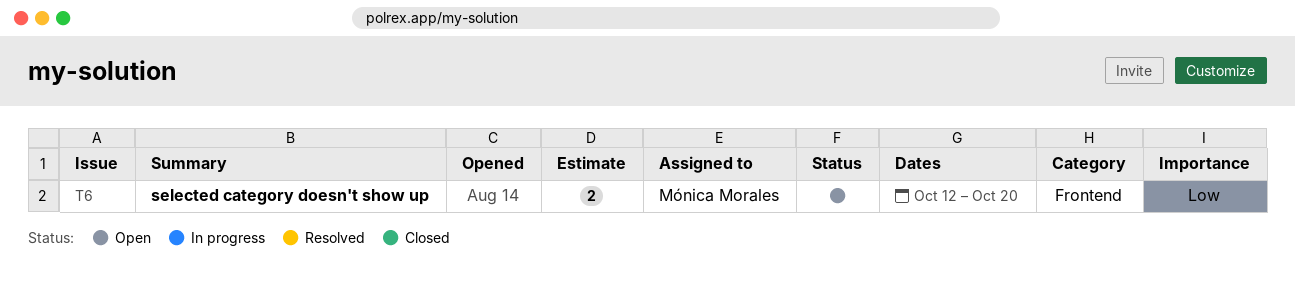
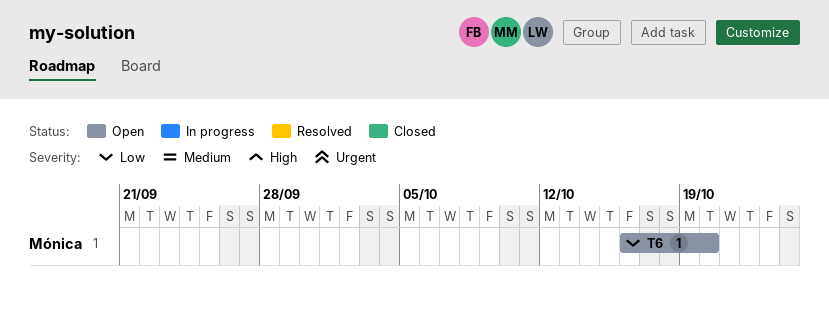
T6, estimate: 2 -> 1
T6, start: Oct 12 -> Oct 16

